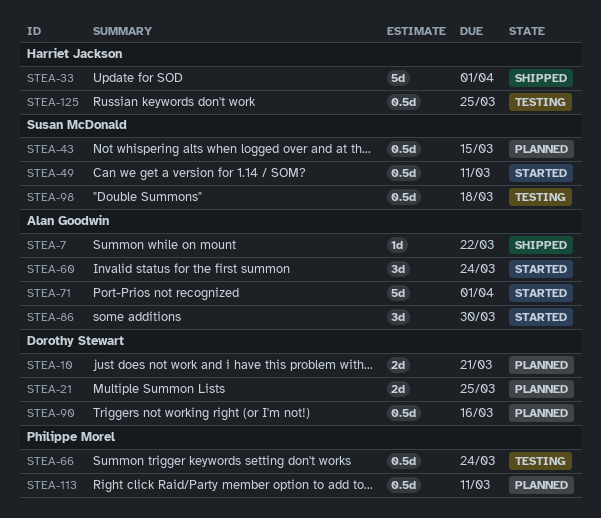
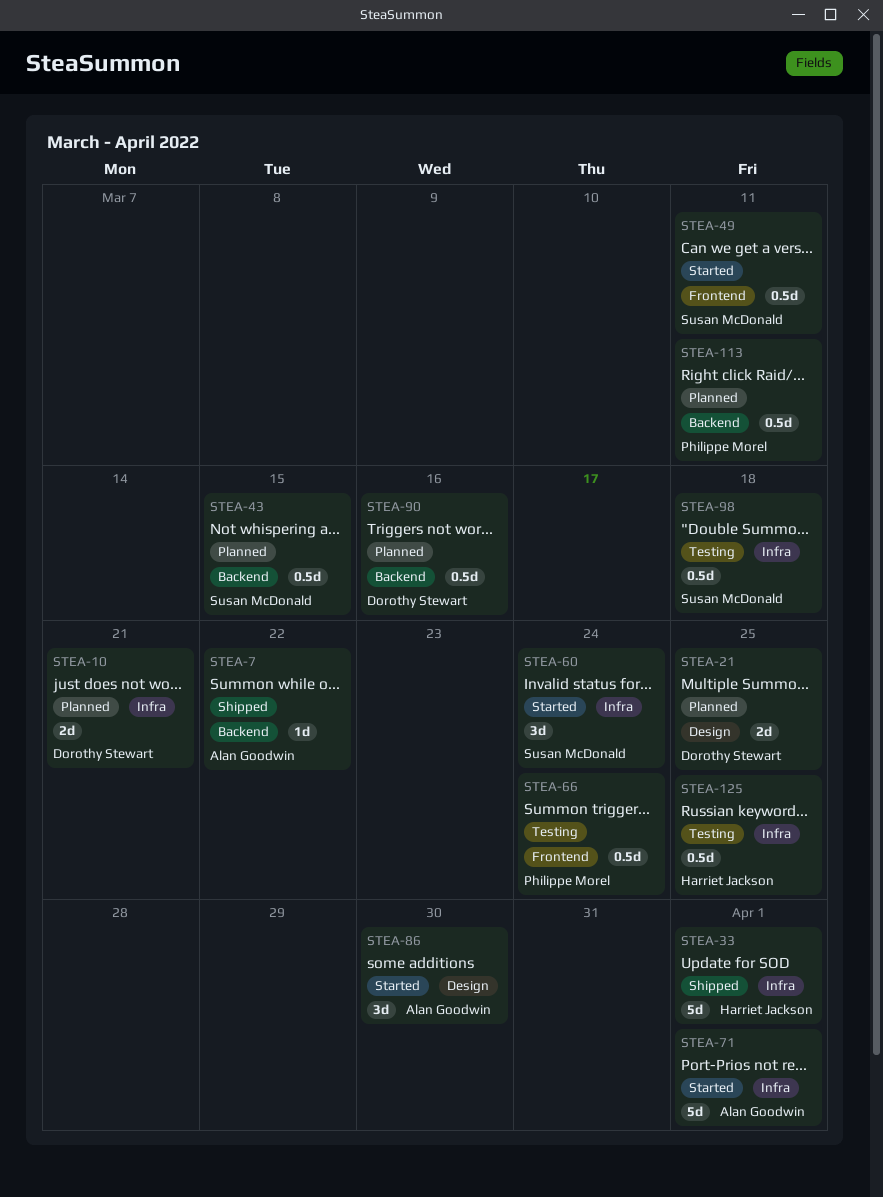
STEA-60, owner: Alan Goodwin -> Susan McDonald

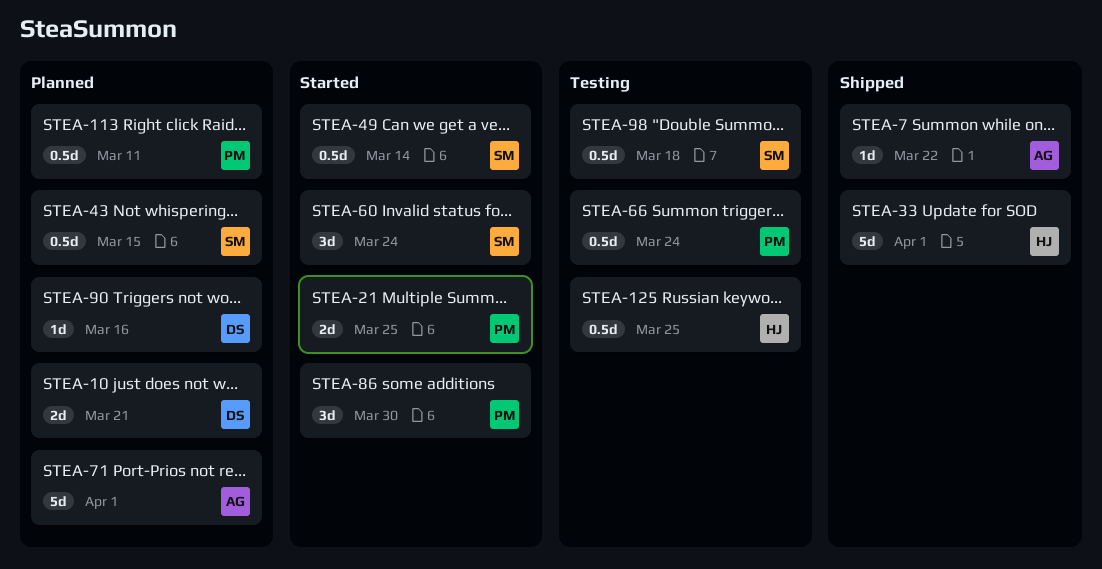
STEA-21, status: Planned -> Started
STEA-21, owner: Dorothy Stewart -> Philippe Morel
STEA-49, due: Mar 11 -> Mar 14
STEA-71, status: Started -> Planned
STEA-86, owner: Alan Goodwin -> Philippe Morel
STEA-90, estimate: 0.5d -> 1d

